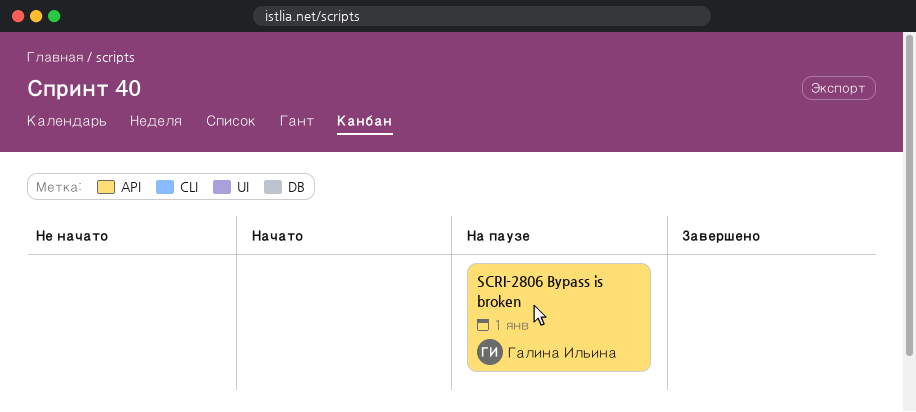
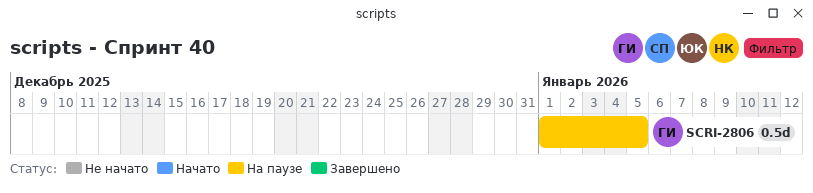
SCRI-2806, due: Jan 1 -> Jan 5

